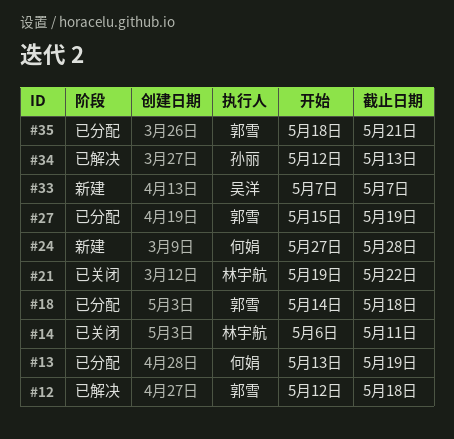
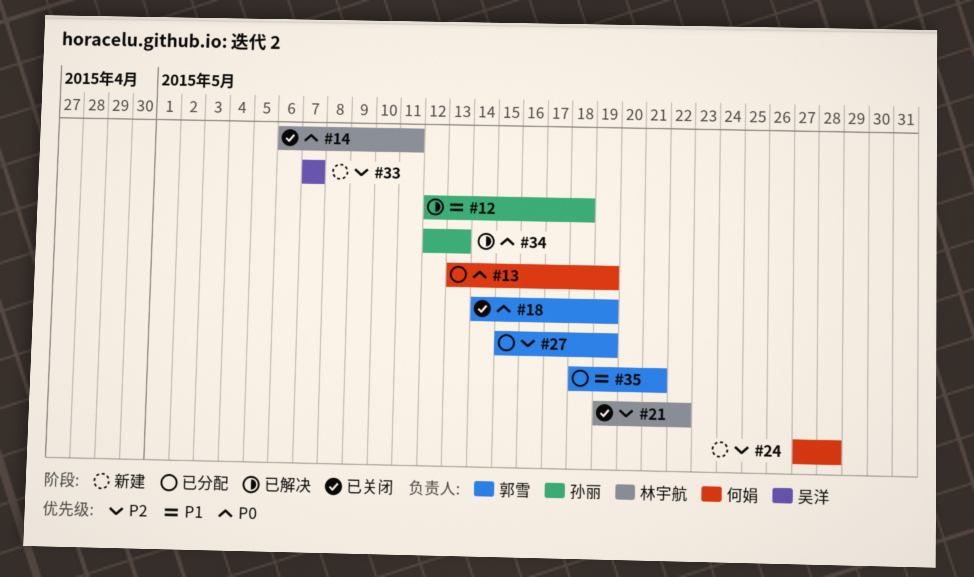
#12, owner: 郭雪 -> 孙丽
#18, status: 已分配 -> 已关闭
#18, due: May 18 -> May 19

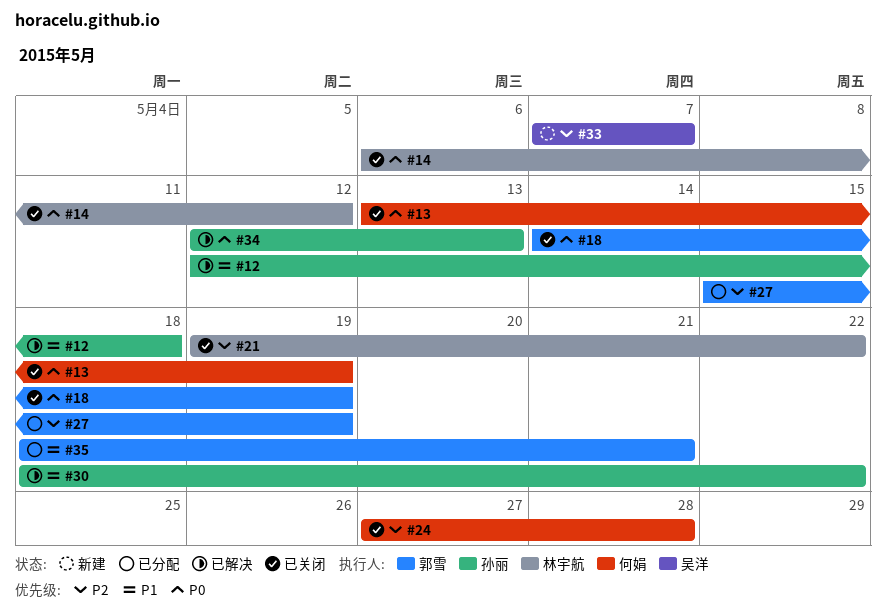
#13, status: 已分配 -> 已关闭
#14, due: May 11 -> May 12
#24, status: 新建 -> 已关闭
#30: none -> present

